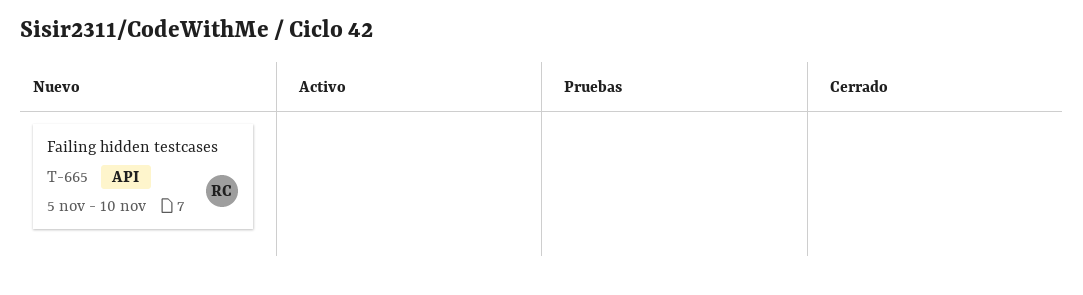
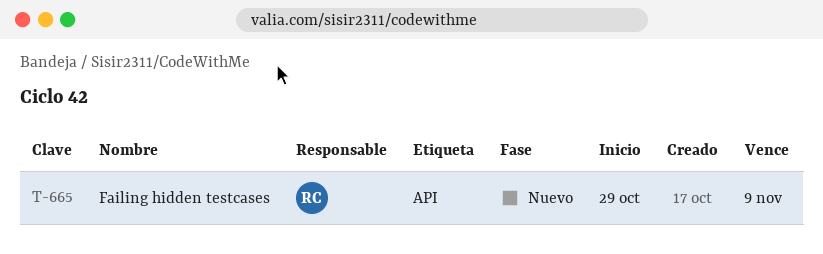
T-665, start: Nov 5 -> Oct 29
T-665, due: Nov 10 -> Nov 9

